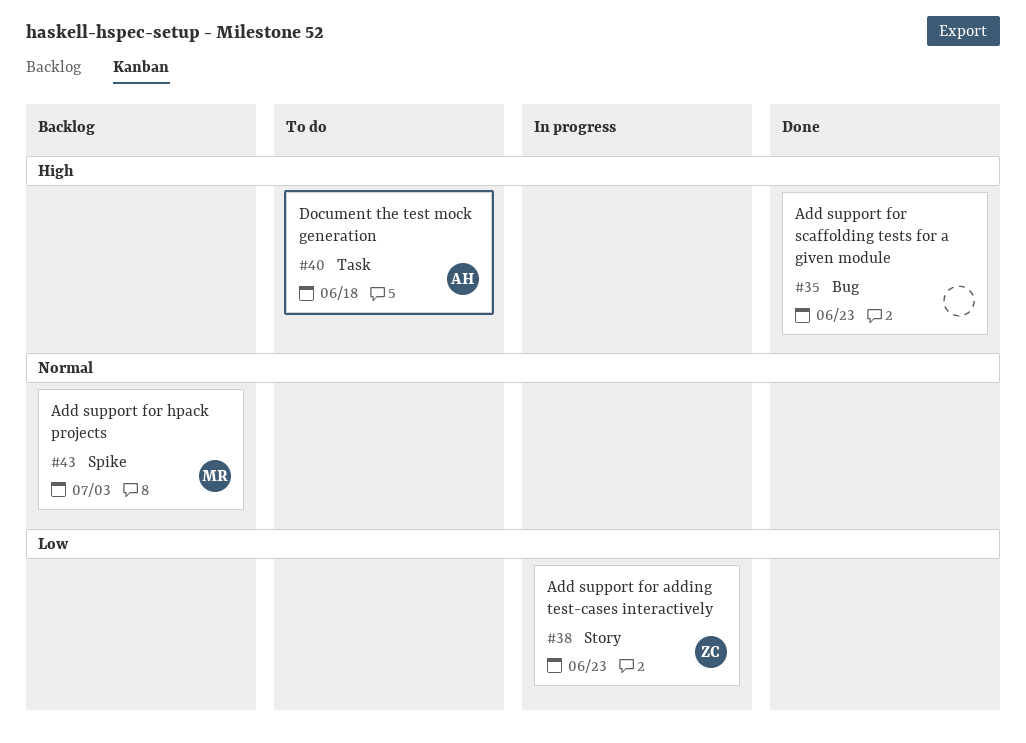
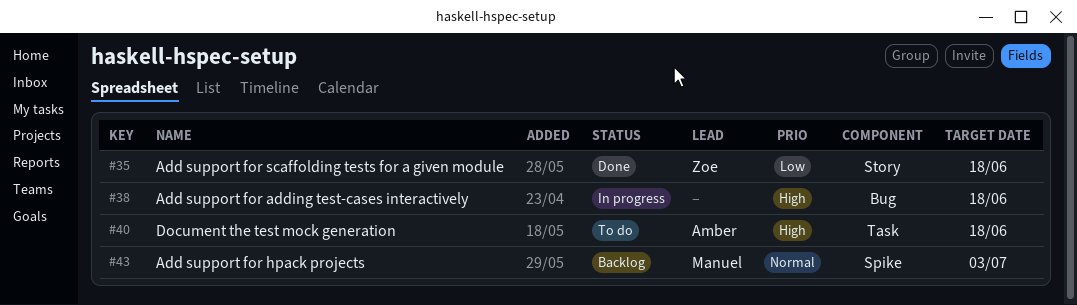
#35, owner: none -> Zoe
#35, priority: High -> Low
#35, label: Bug -> Story
#35, due: Jun 23 -> Jun 18
#38, owner: Zoe -> none
#38, priority: Low -> High
#38, label: Story -> Bug
#38, due: Jun 23 -> Jun 18

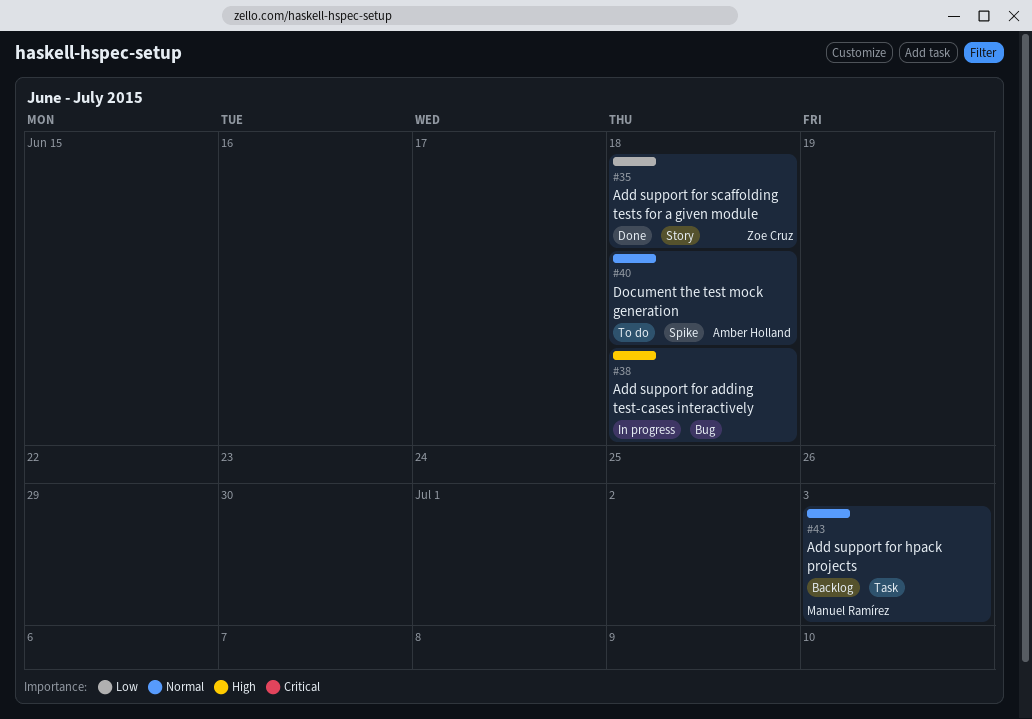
#40, priority: High -> Normal
#40, label: Task -> Spike
#43, label: Spike -> Task

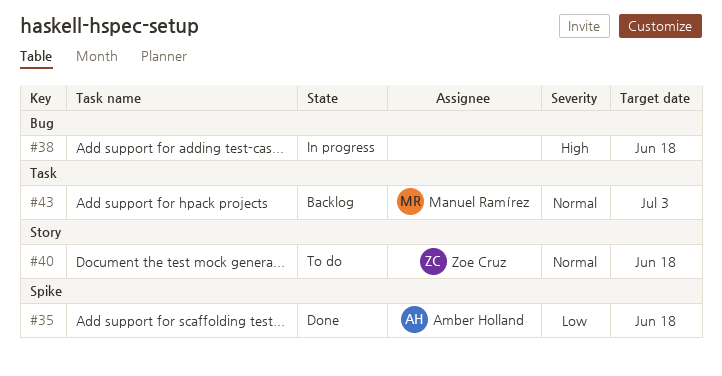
#35, owner: Zoe Cruz -> Amber Holland
#35, label: Story -> Spike
#40, owner: Amber Holland -> Zoe Cruz
#40, label: Spike -> Story

